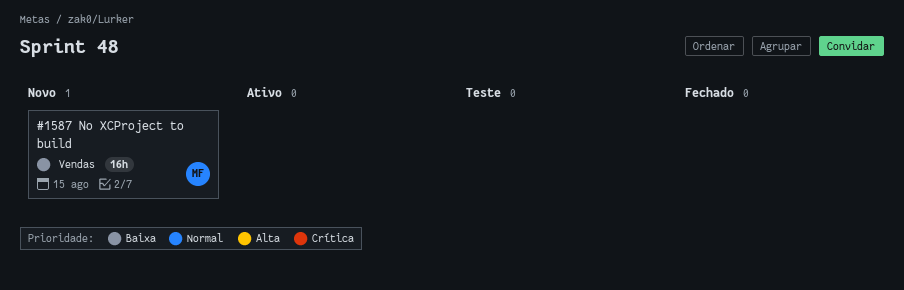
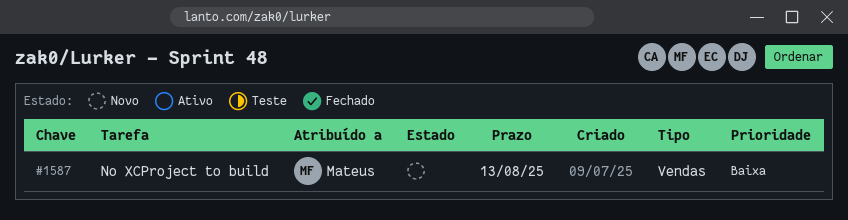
#1587, due: Aug 15 -> Aug 13

